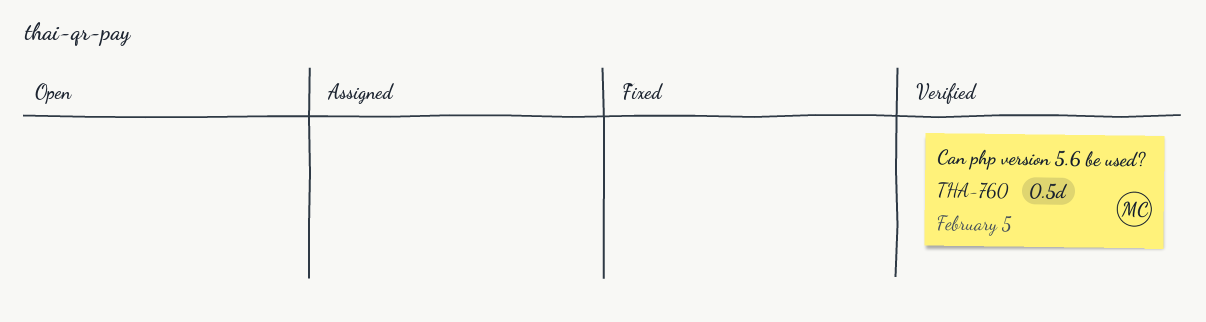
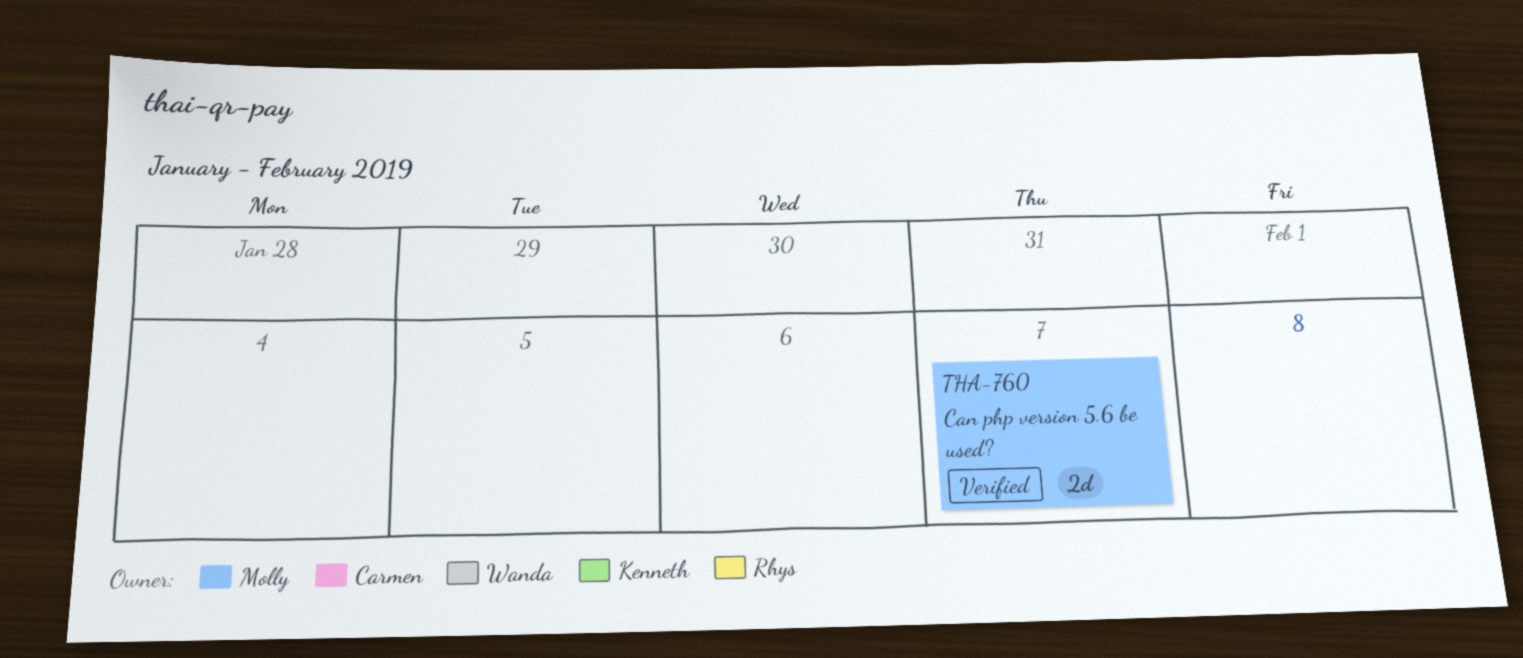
THA-760, estimate: 0.5d -> 2d
THA-760, due: Feb 5 -> Feb 7

